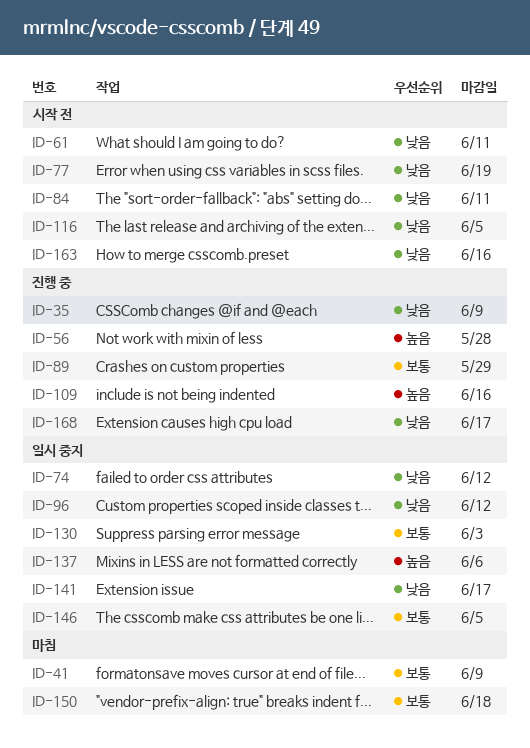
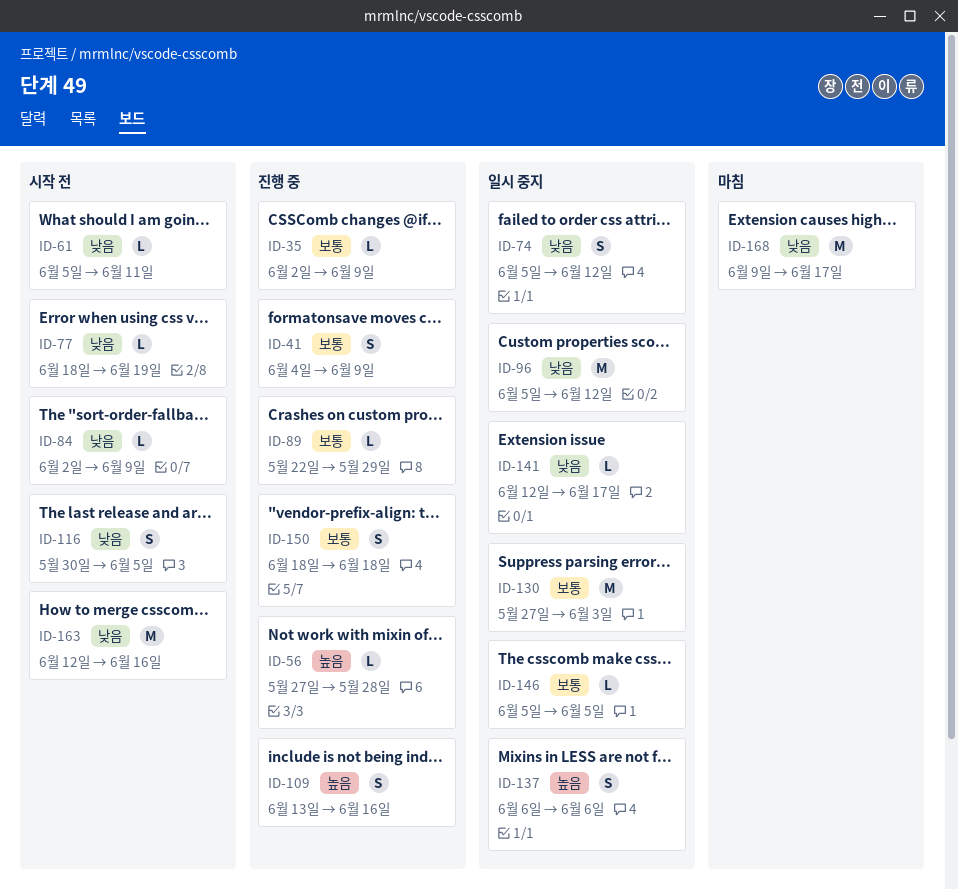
ID-35, priority: 낮음 -> 보통
ID-41, status: 마침 -> 진행 중
ID-84, due: Jun 11 -> Jun 9
ID-150, status: 마침 -> 진행 중
ID-168, status: 진행 중 -> 마침

